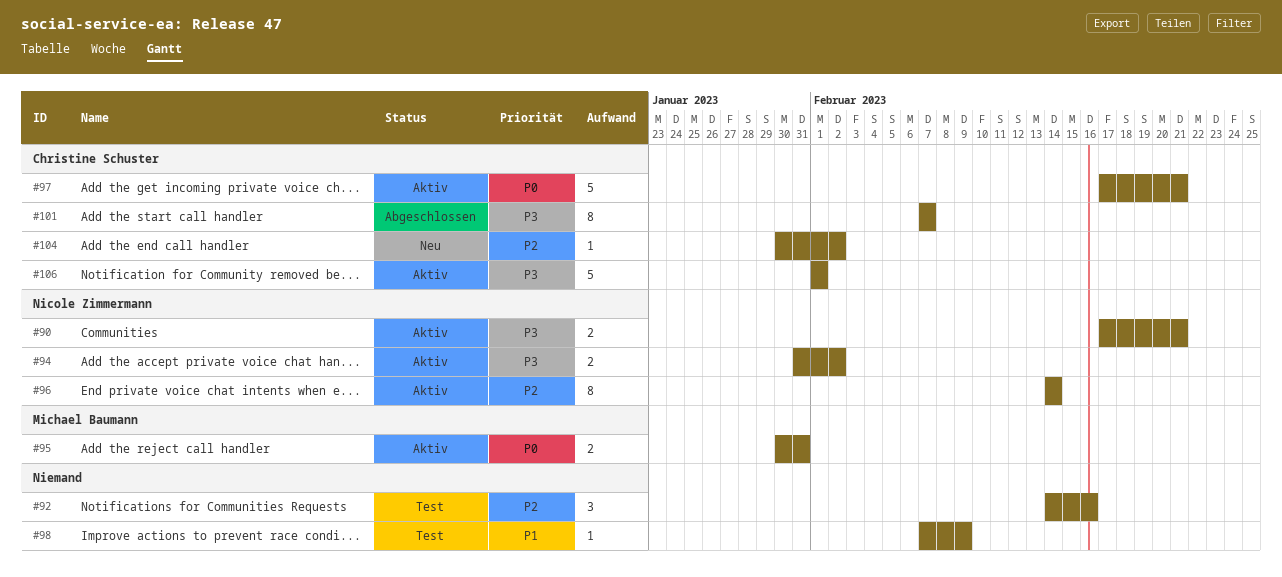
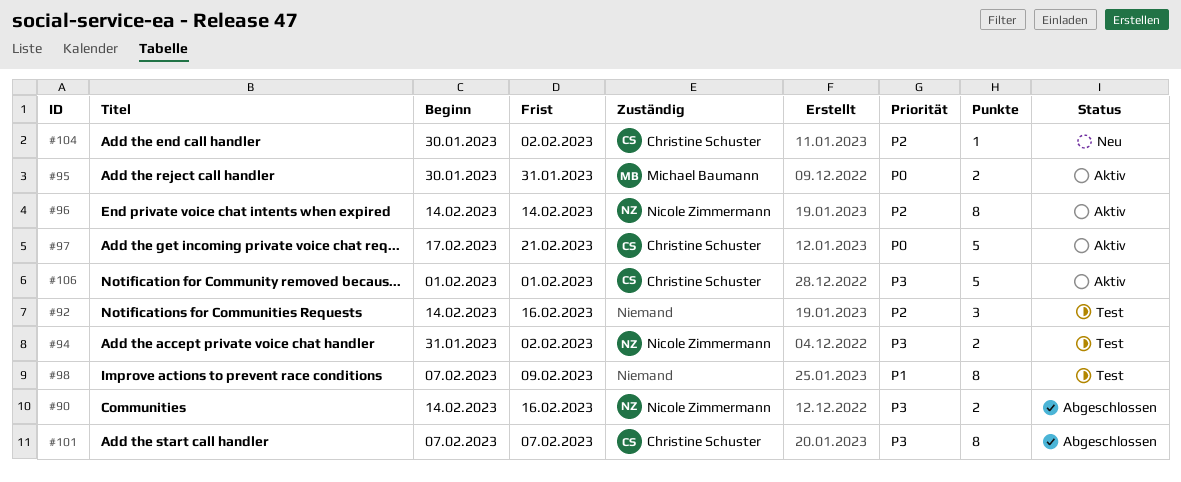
#90, status: Aktiv -> Abgeschlossen
#90, start: Feb 17 -> Feb 14
#90, due: Feb 21 -> Feb 16
#94, status: Aktiv -> Test
#98, estimate: 1 -> 8

